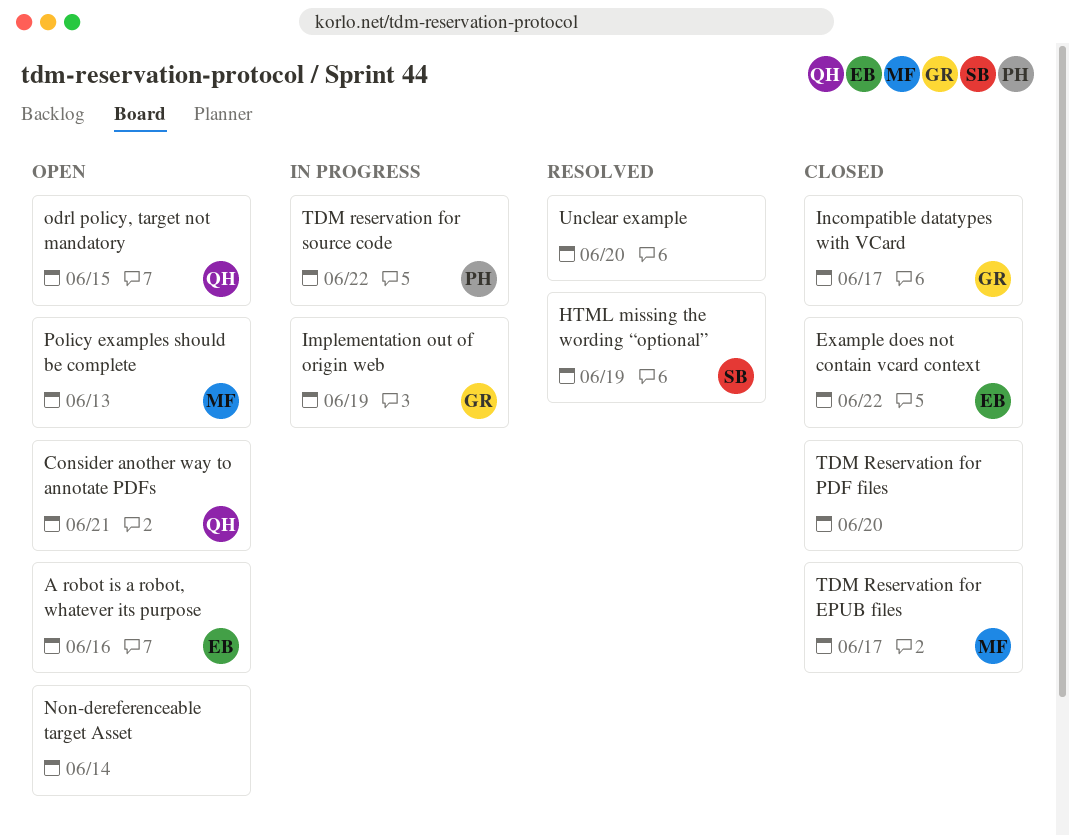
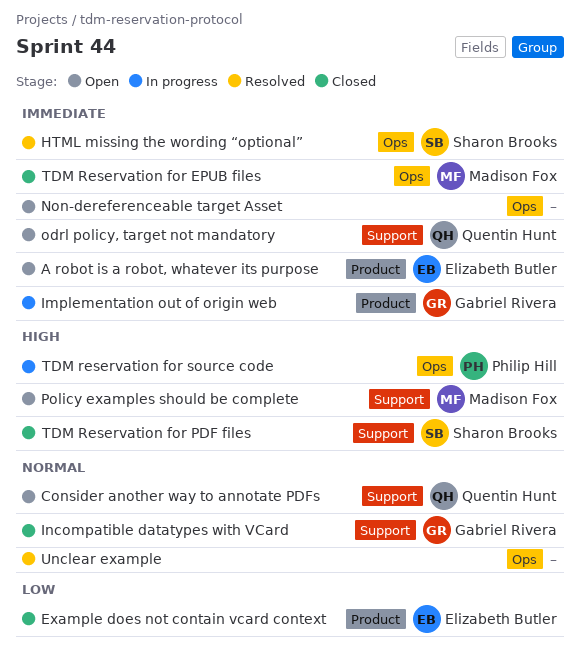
TDM Reservation for PDF files, owner: none -> Sharon Brooks

